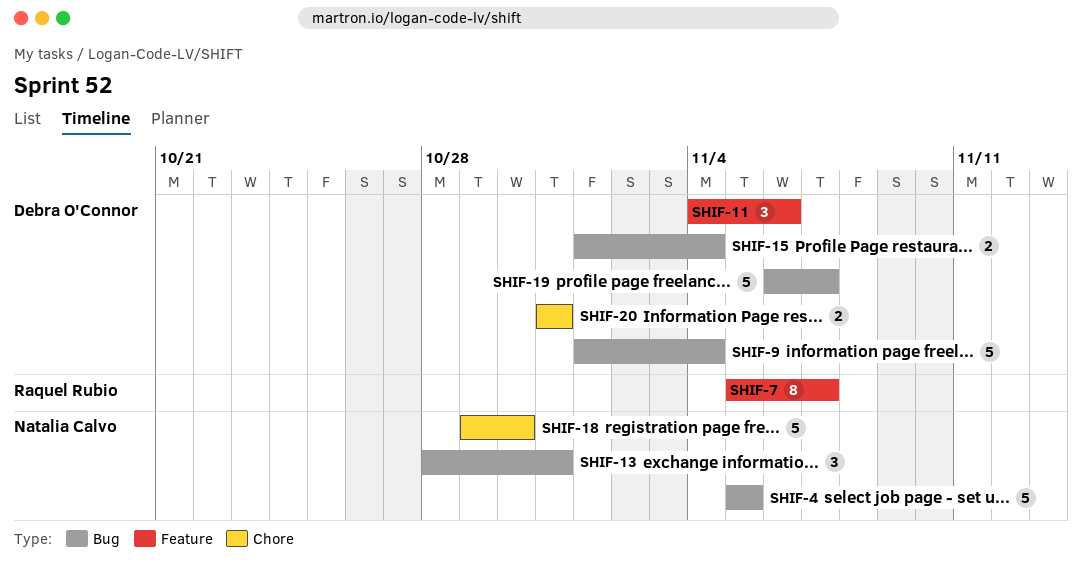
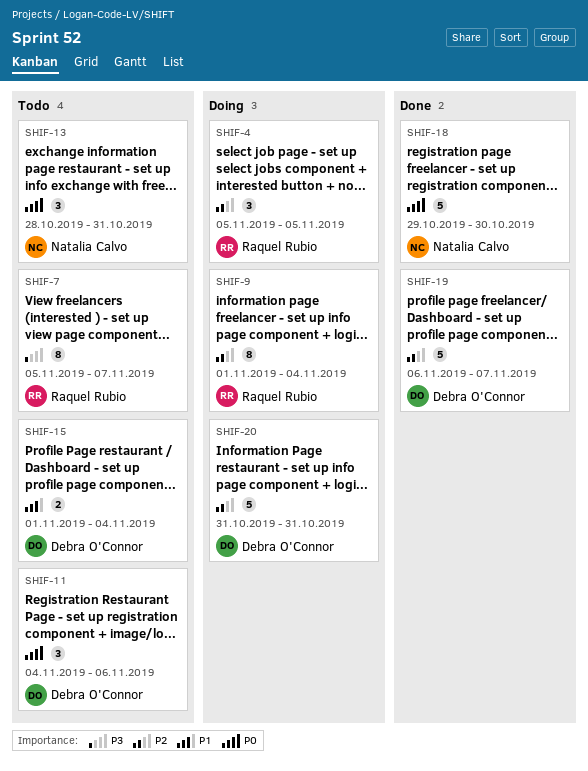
SHIF-4, owner: Natalia Calvo -> Raquel Rubio
SHIF-4, estimate: 5 -> 3
SHIF-9, owner: Debra O'Connor -> Raquel Rubio
SHIF-9, estimate: 5 -> 8
SHIF-20, estimate: 2 -> 5

